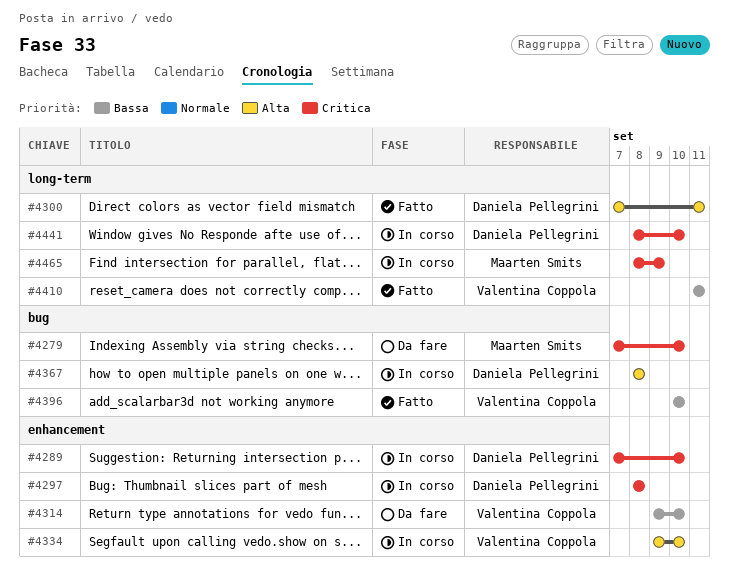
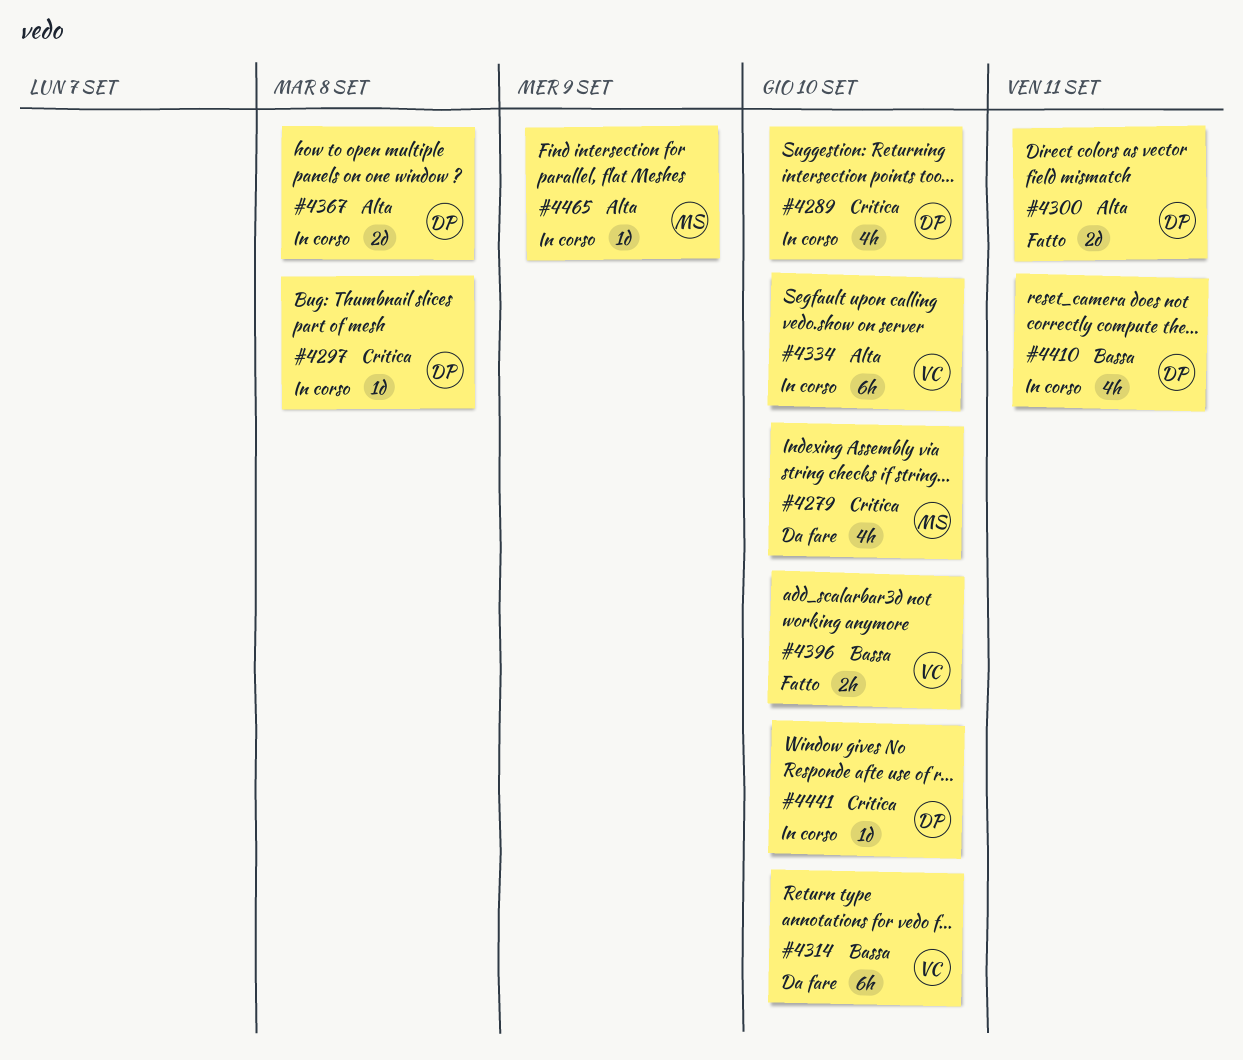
#4410, status: Fatto -> In corso
#4410, owner: Valentina Coppola -> Daniela Pellegrini
#4465, priority: Critica -> Alta

